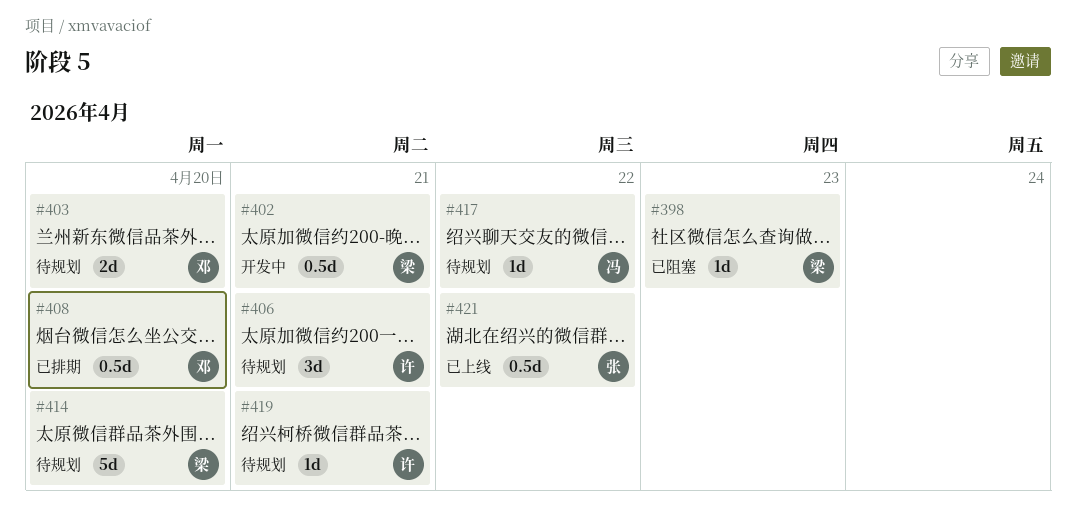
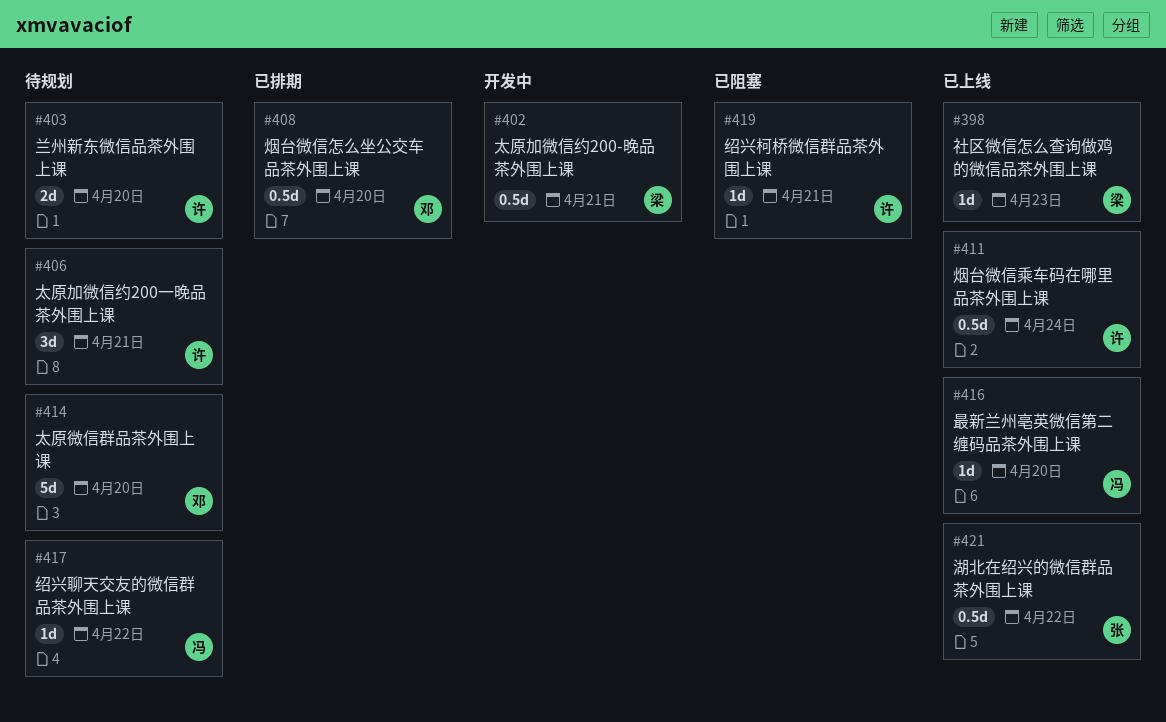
#398, status: 已阻塞 -> 已上线
#403, owner: 邓 -> 许
#411: none -> present
#414, owner: 梁 -> 邓
#416: none -> present
#419, status: 待规划 -> 已阻塞

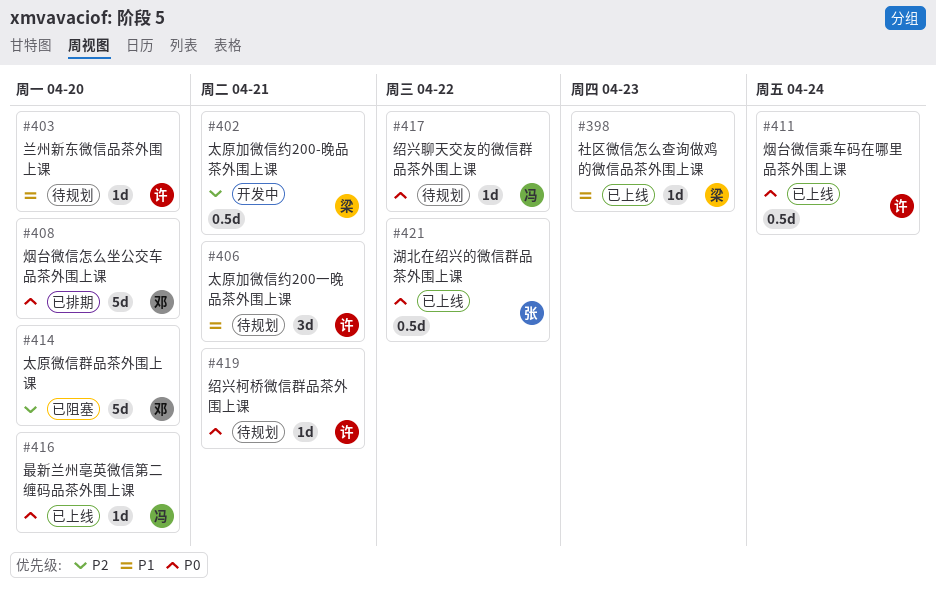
#403, estimate: 2d -> 1d
#408, estimate: 0.5d -> 5d
#414, status: 待规划 -> 已阻塞
#419, status: 已阻塞 -> 待规划

